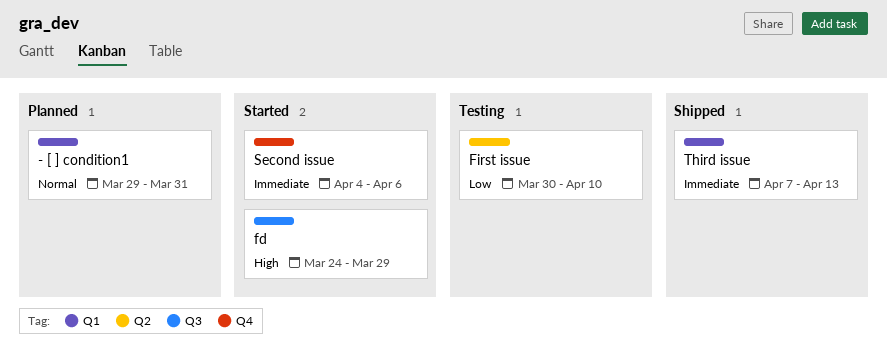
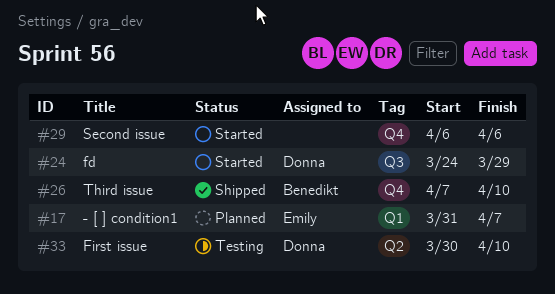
- [ ] condition1, start: Mar 29 -> Mar 31
- [ ] condition1, due: Mar 31 -> Apr 7
Second issue, start: Apr 4 -> Apr 6
Third issue, label: Q1 -> Q4
Third issue, due: Apr 13 -> Apr 10

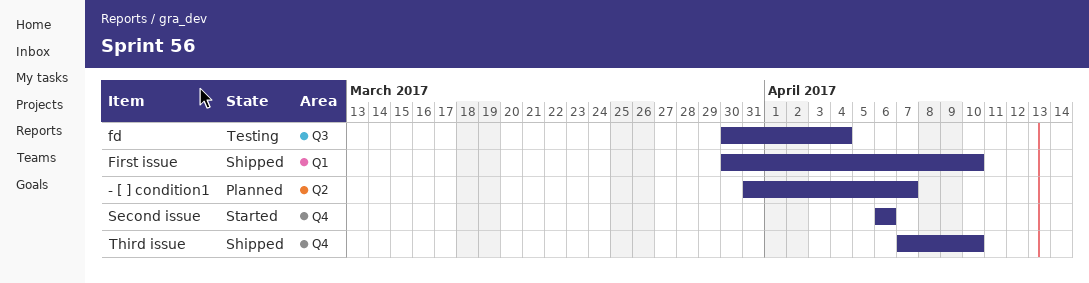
- [ ] condition1, label: Q1 -> Q2
fd, status: Started -> Testing
fd, start: Mar 24 -> Mar 30
fd, due: Mar 29 -> Apr 4
First issue, status: Testing -> Shipped
First issue, label: Q2 -> Q1

